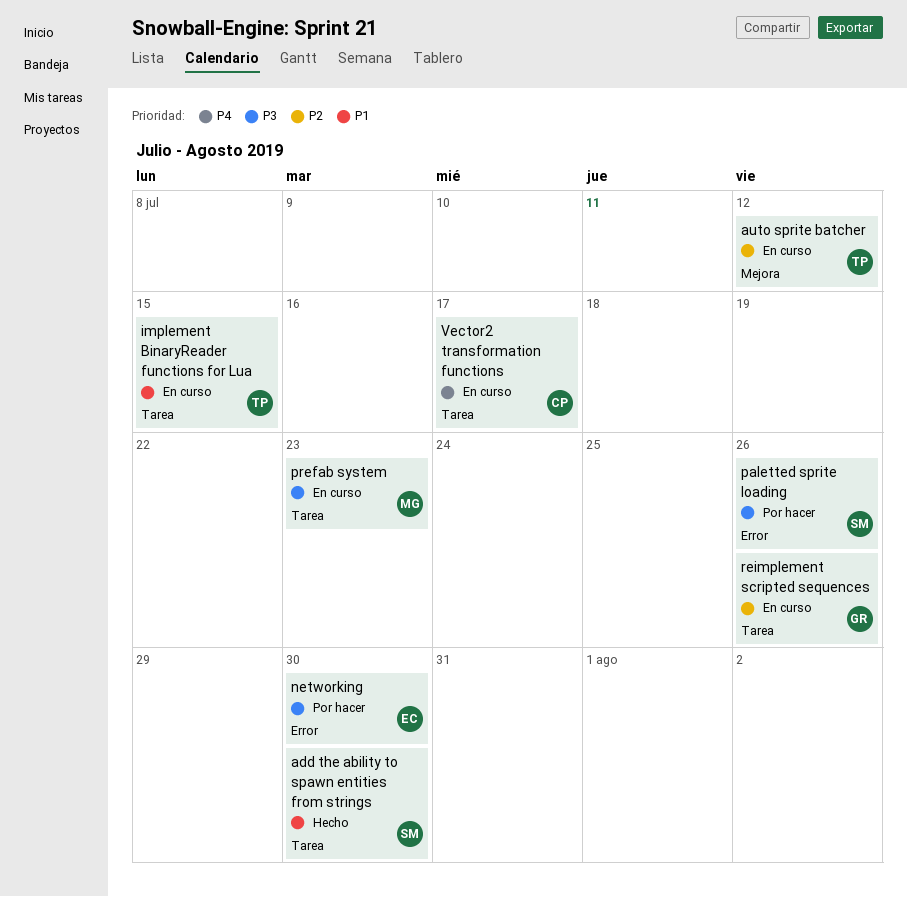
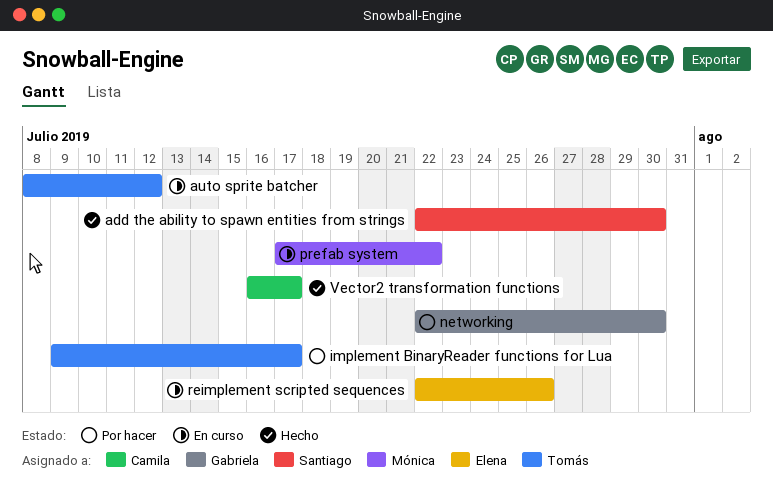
implement BinaryReader functions for Lua, status: En curso -> Por hacer
implement BinaryReader functions for Lua, due: Jul 15 -> Jul 17
networking, owner: Elena -> Gabriela
paletted sprite loading: present -> none
prefab system, due: Jul 23 -> Jul 22
reimplement scripted sequences, owner: Gabriela -> Elena
Vector2 transformation functions, status: En curso -> Hecho

